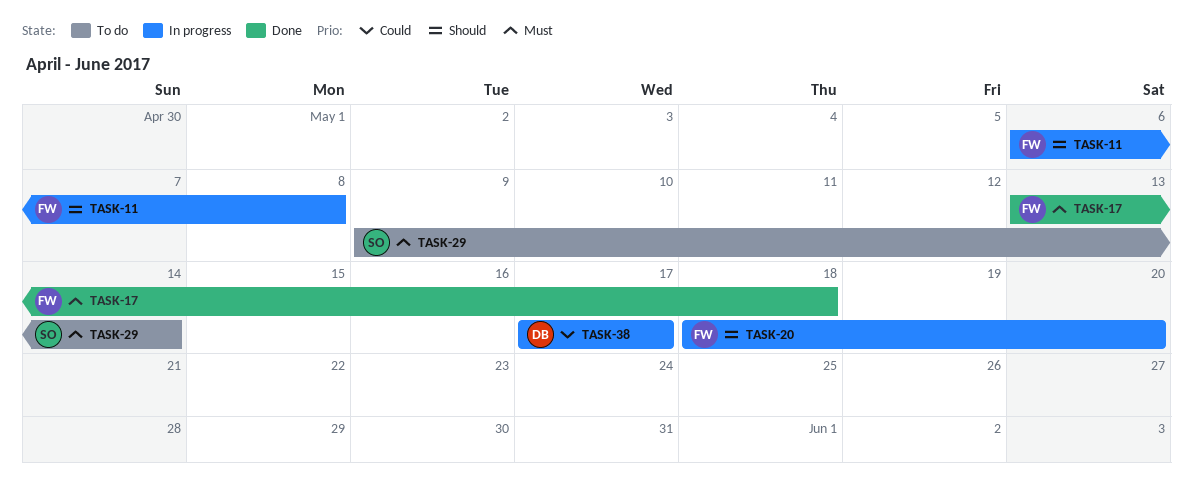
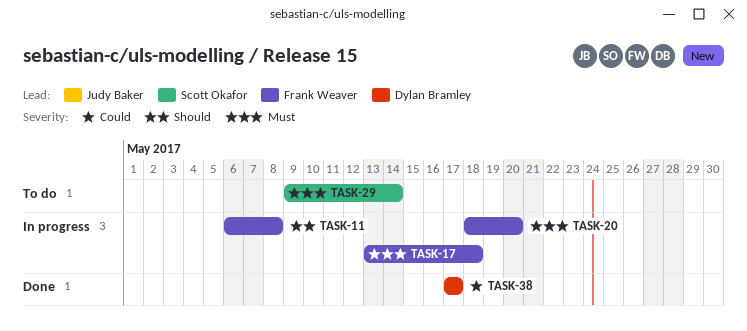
TASK-17, status: Done -> In progress
TASK-20, priority: Should -> Must
TASK-38, status: In progress -> Done

